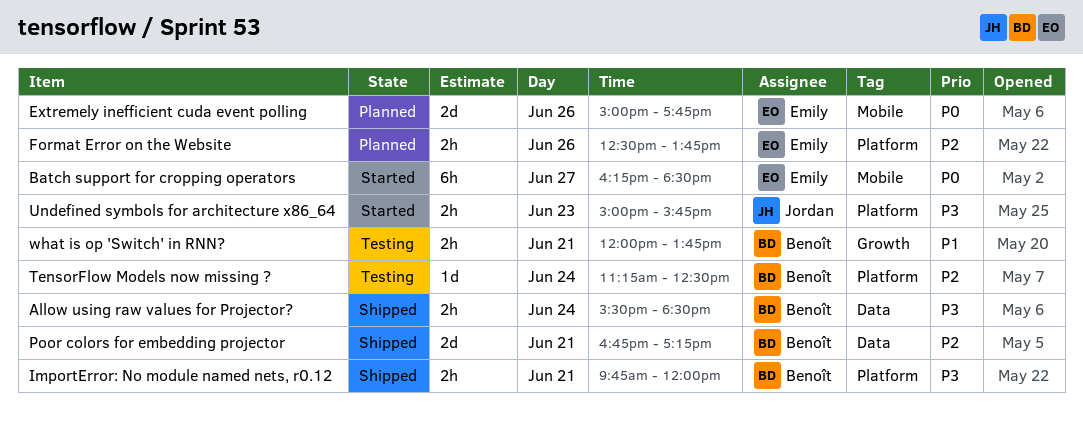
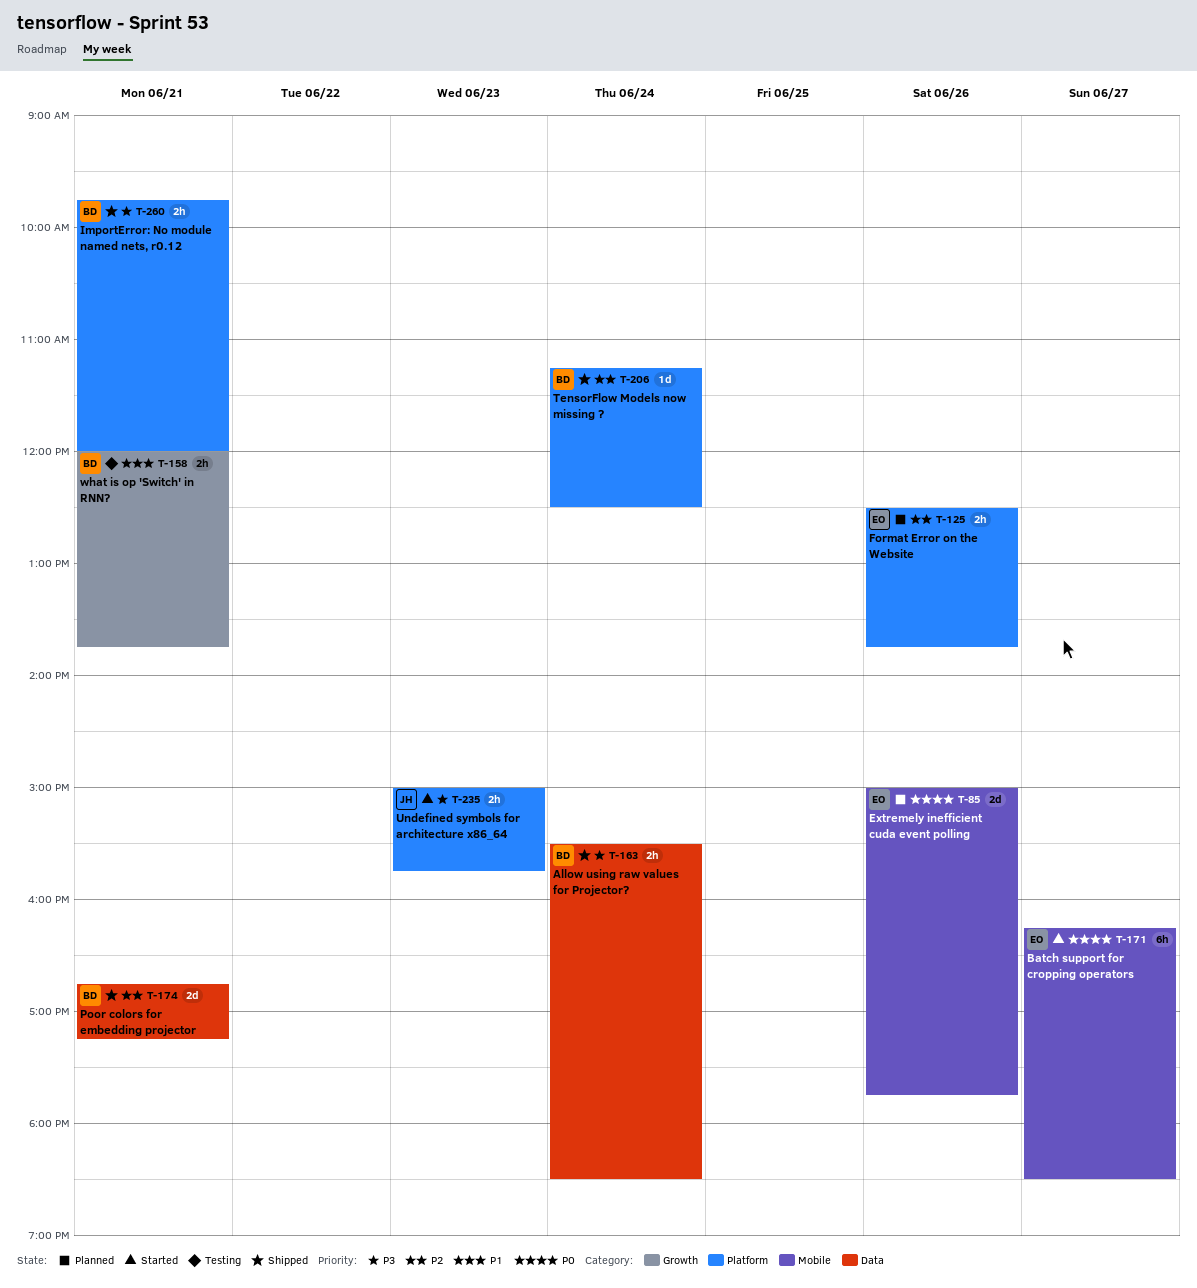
TensorFlow Models now missing ?, status: Testing -> Shipped

